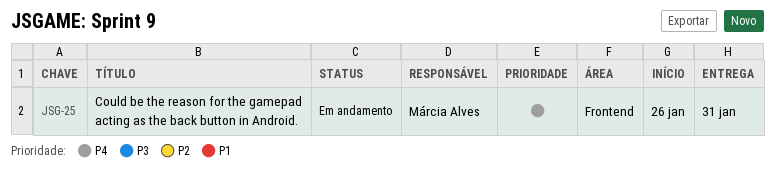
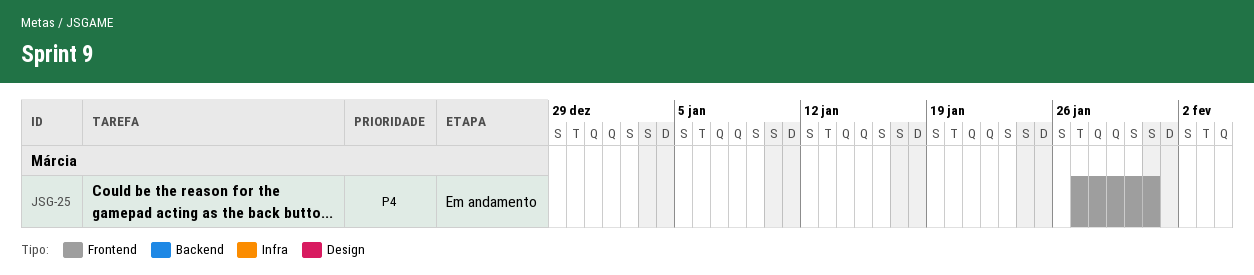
JSG-25, start: Jan 26 -> Jan 27

